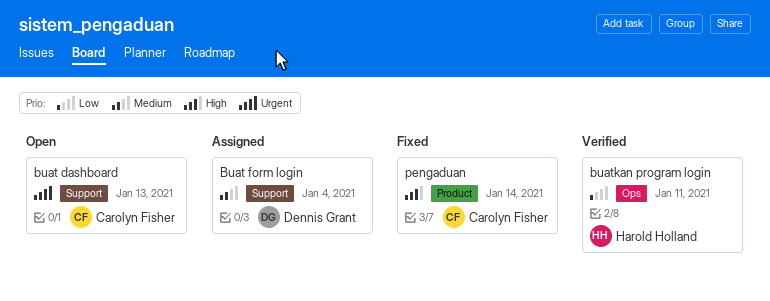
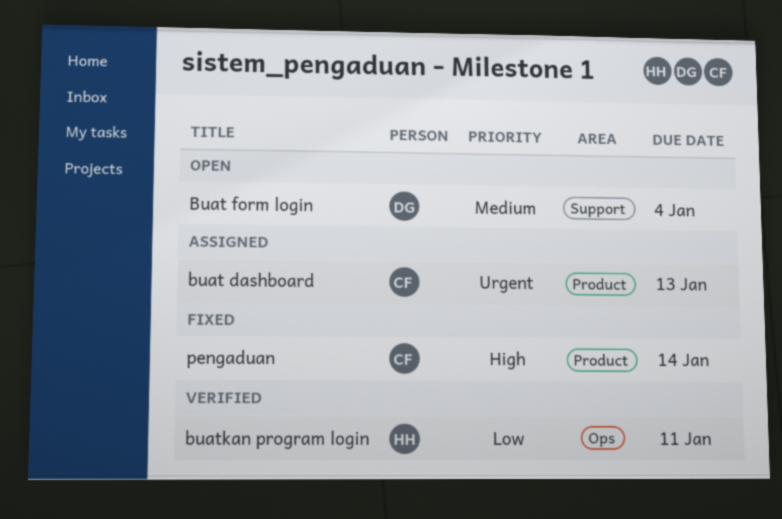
buat dashboard, status: Open -> Assigned
buat dashboard, label: Support -> Product
Buat form login, status: Assigned -> Open

